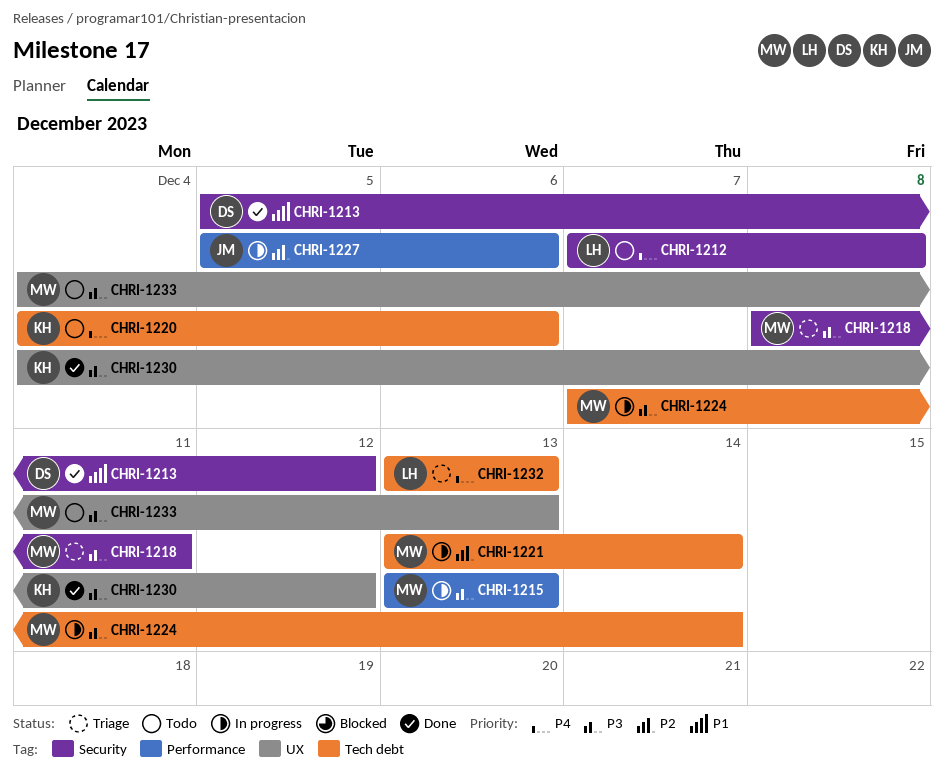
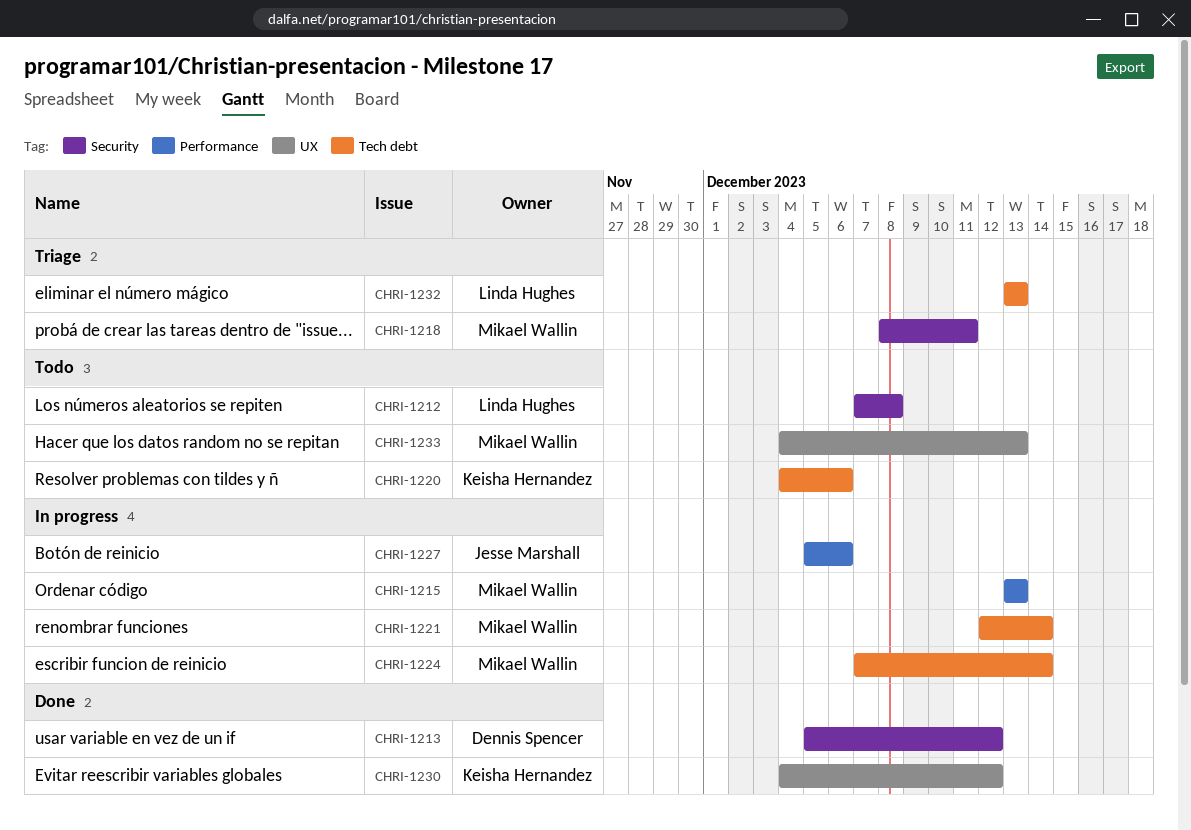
CHRI-1221, start: Dec 13 -> Dec 12

